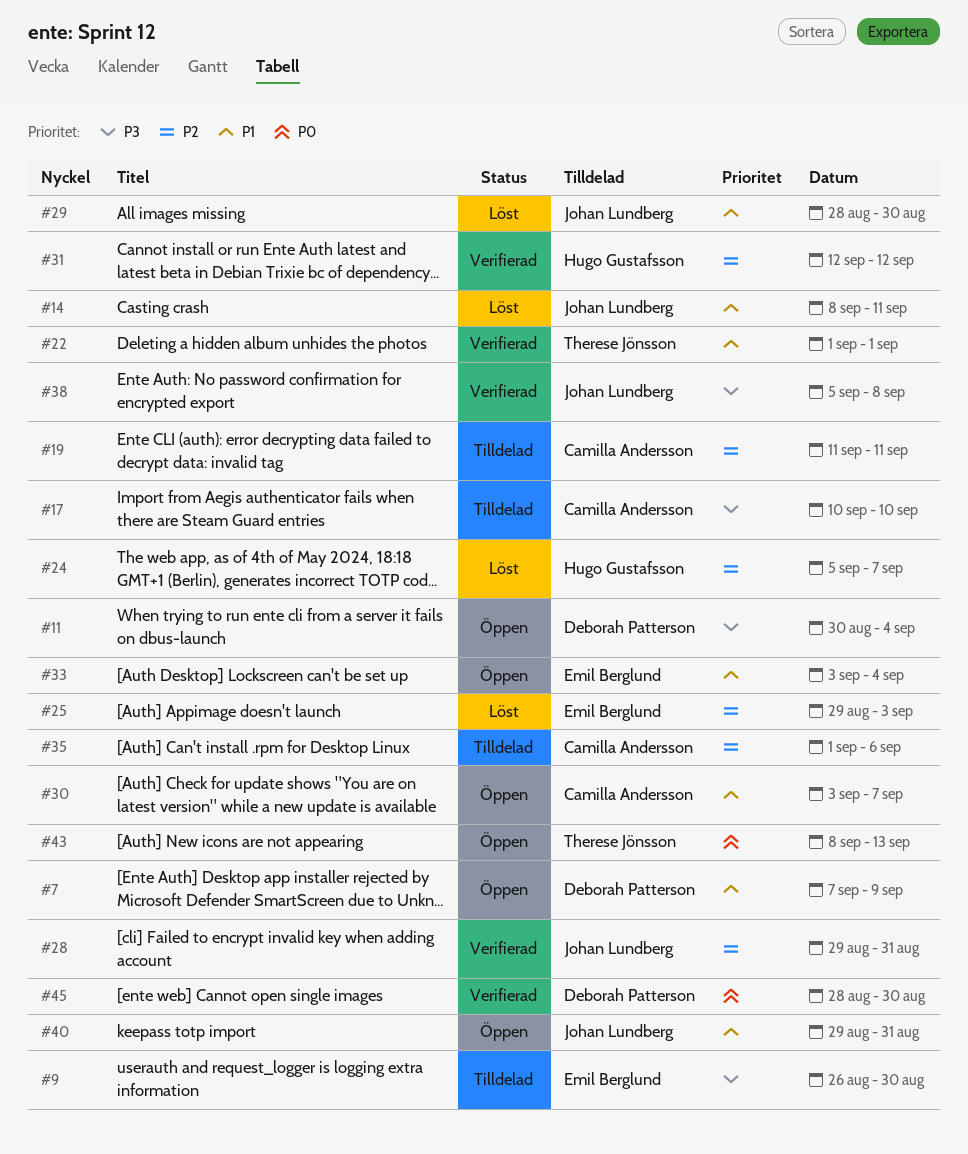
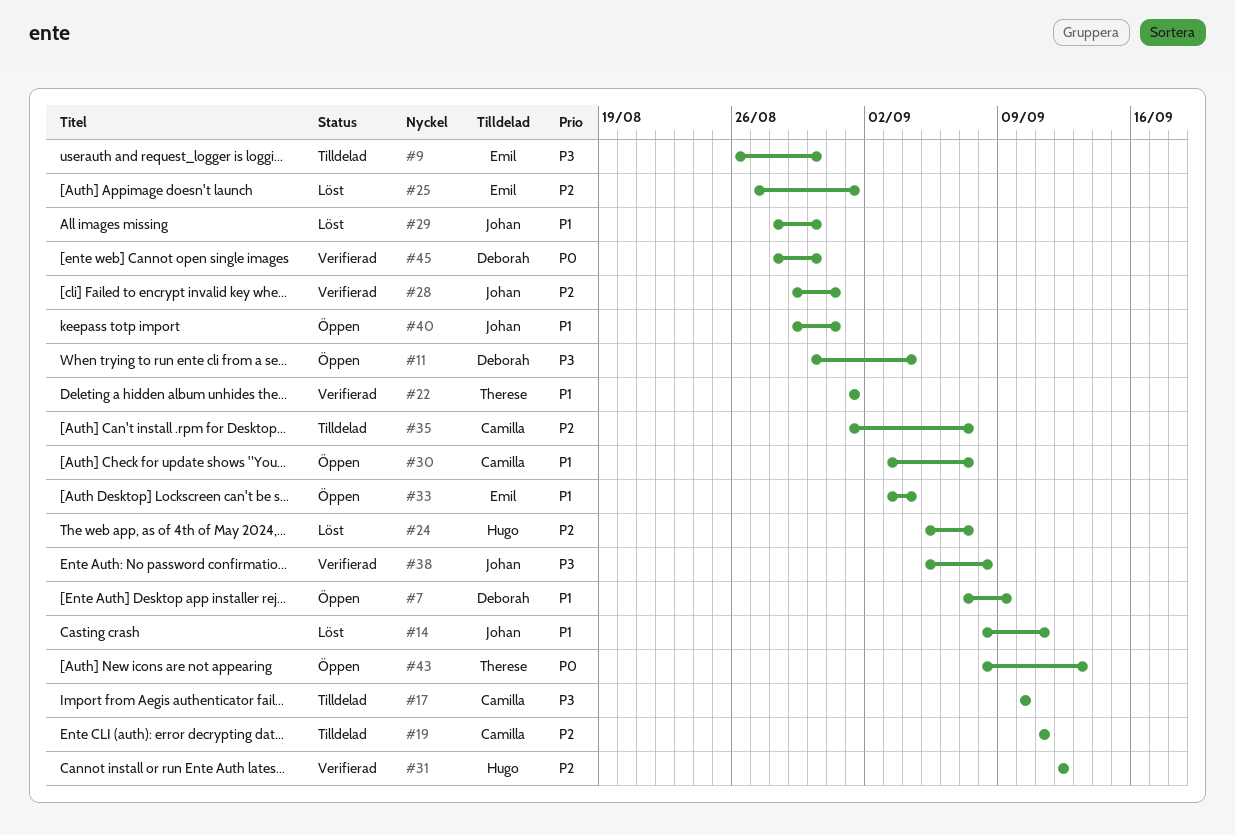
#25, start: Aug 29 -> Aug 27
#25, due: Sep 3 -> Sep 1
#35, due: Sep 6 -> Sep 7

